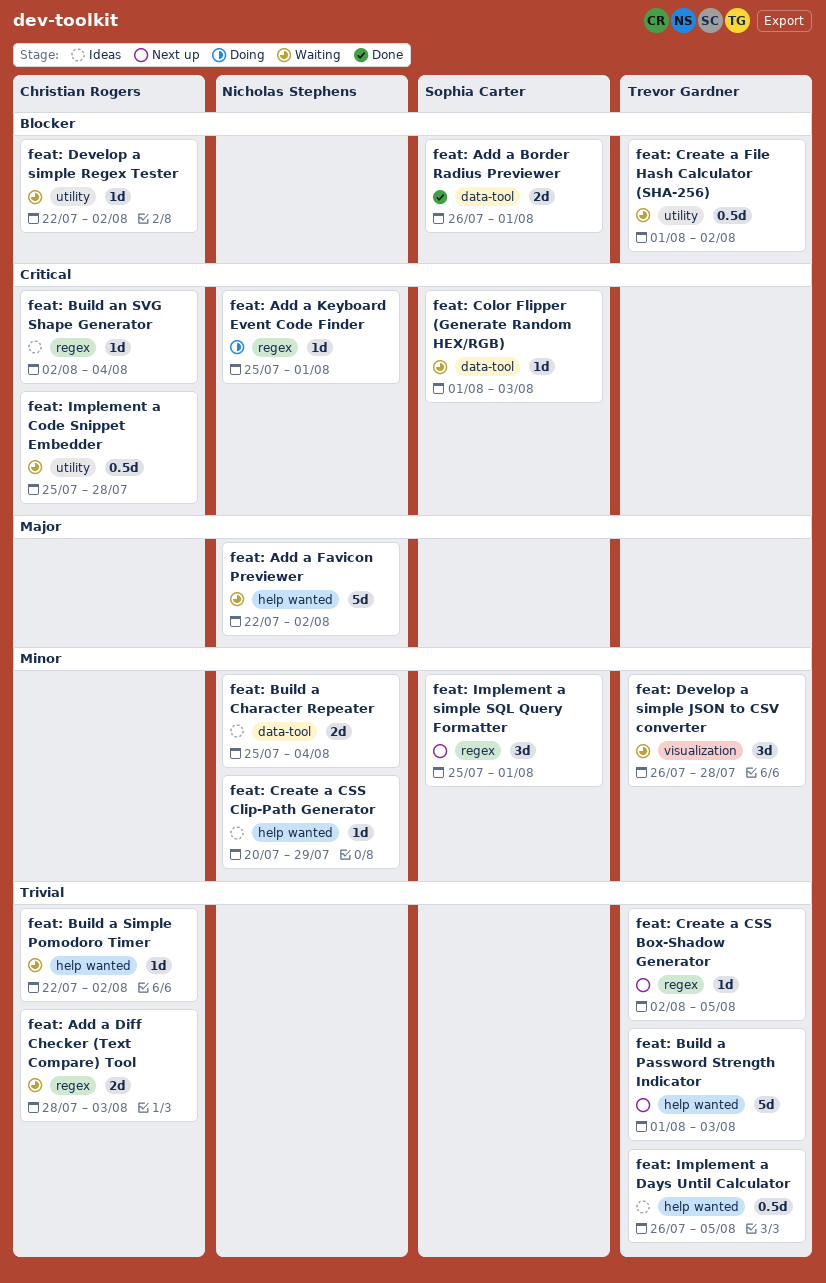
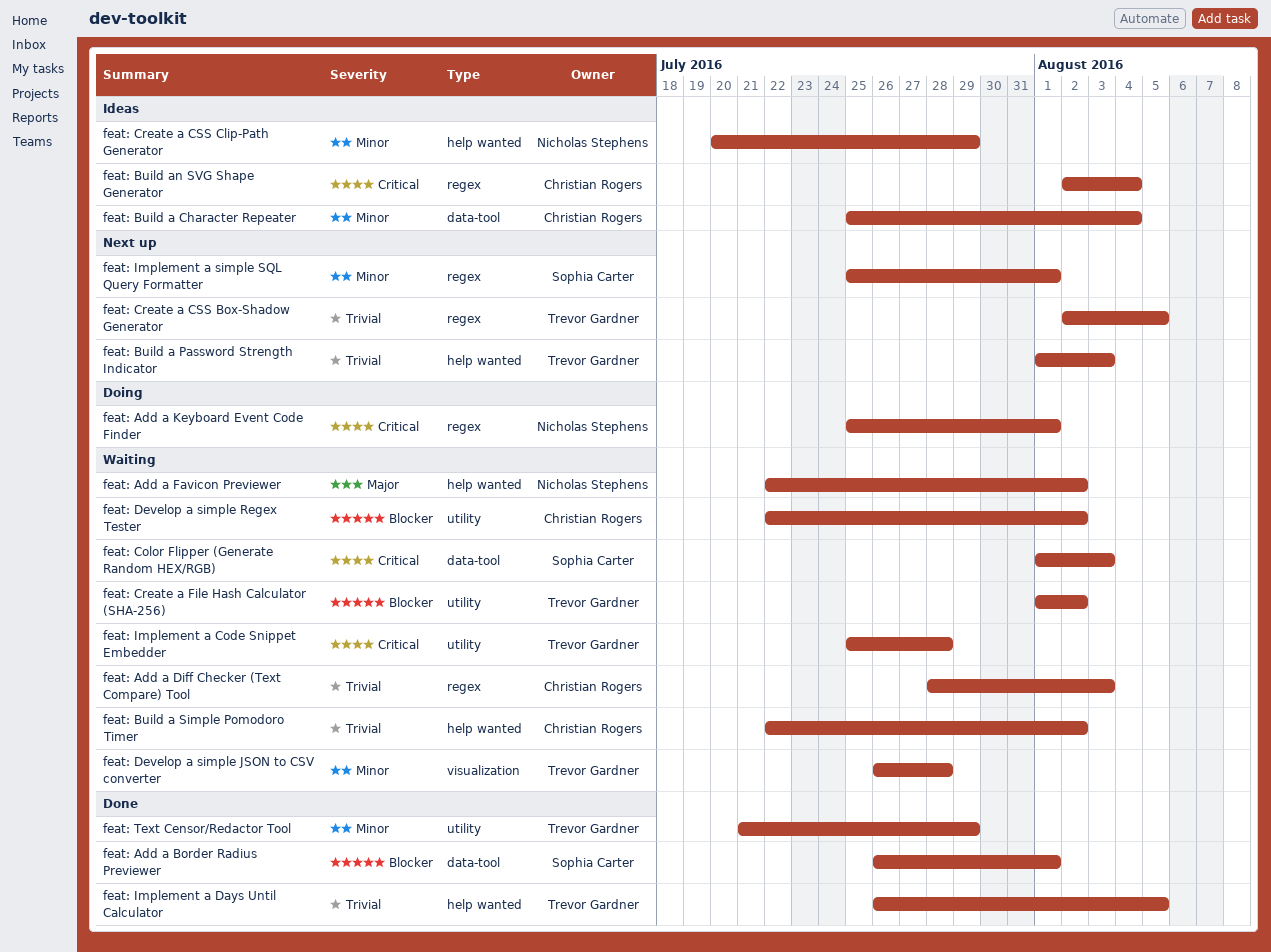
feat: Build a Character Repeater, owner: Nicholas Stephens -> Christian Rogers
feat: Implement a Code Snippet Embedder, owner: Christian Rogers -> Trevor Gardner
feat: Implement a Days Until Calculator, status: Ideas -> Done
feat: Text Censor/Redactor Tool: none -> present

